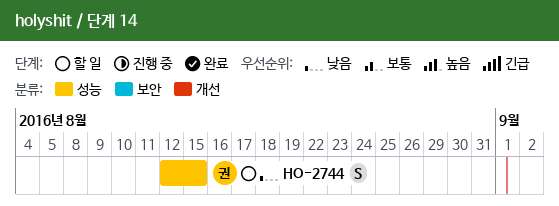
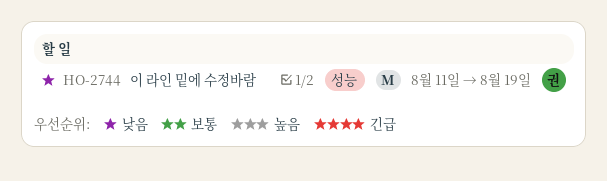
HO-2744, estimate: S -> M
HO-2744, start: Aug 12 -> Aug 11
HO-2744, due: Aug 15 -> Aug 19

